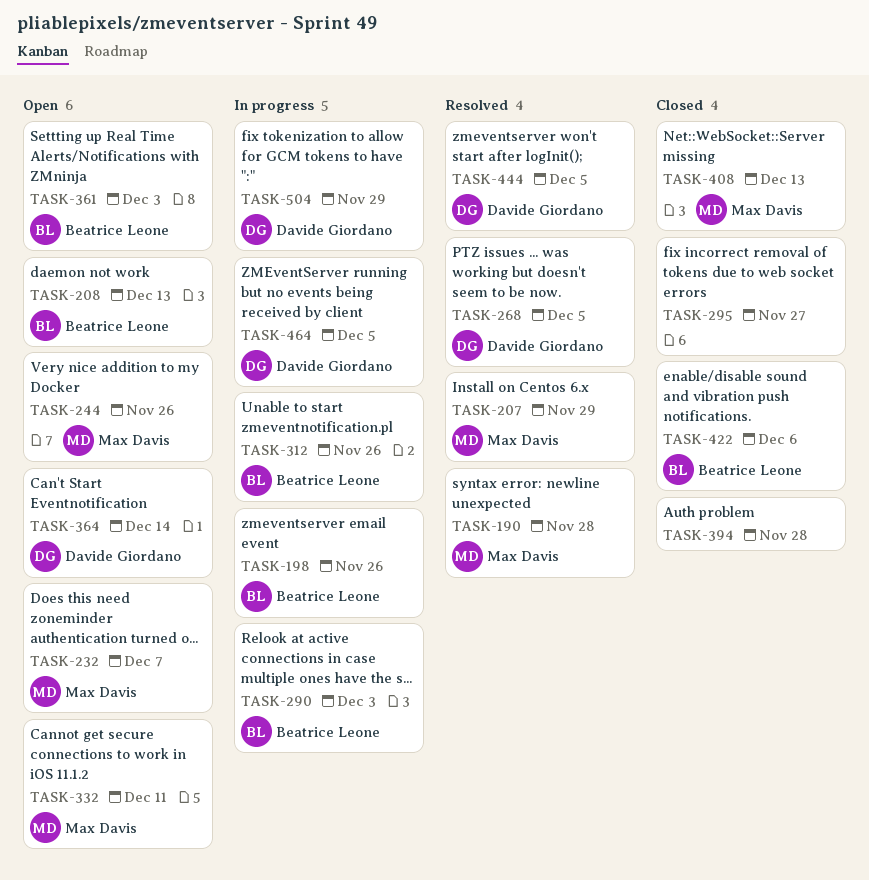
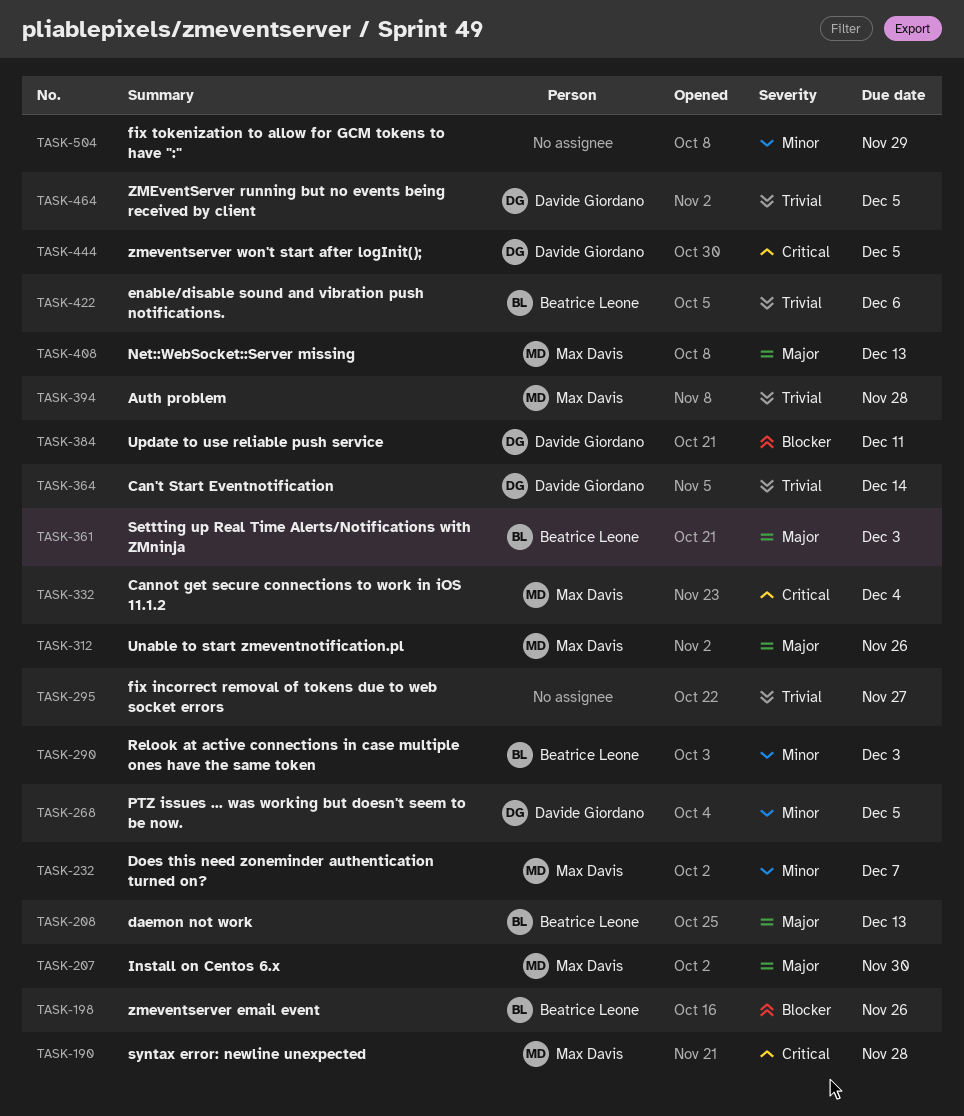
TASK-207, due: Nov 29 -> Nov 30
TASK-244: present -> none
TASK-312, owner: Beatrice Leone -> Max Davis
TASK-332, due: Dec 11 -> Dec 4
TASK-384: none -> present
TASK-394, owner: none -> Max Davis
TASK-504, owner: Davide Giordano -> none

